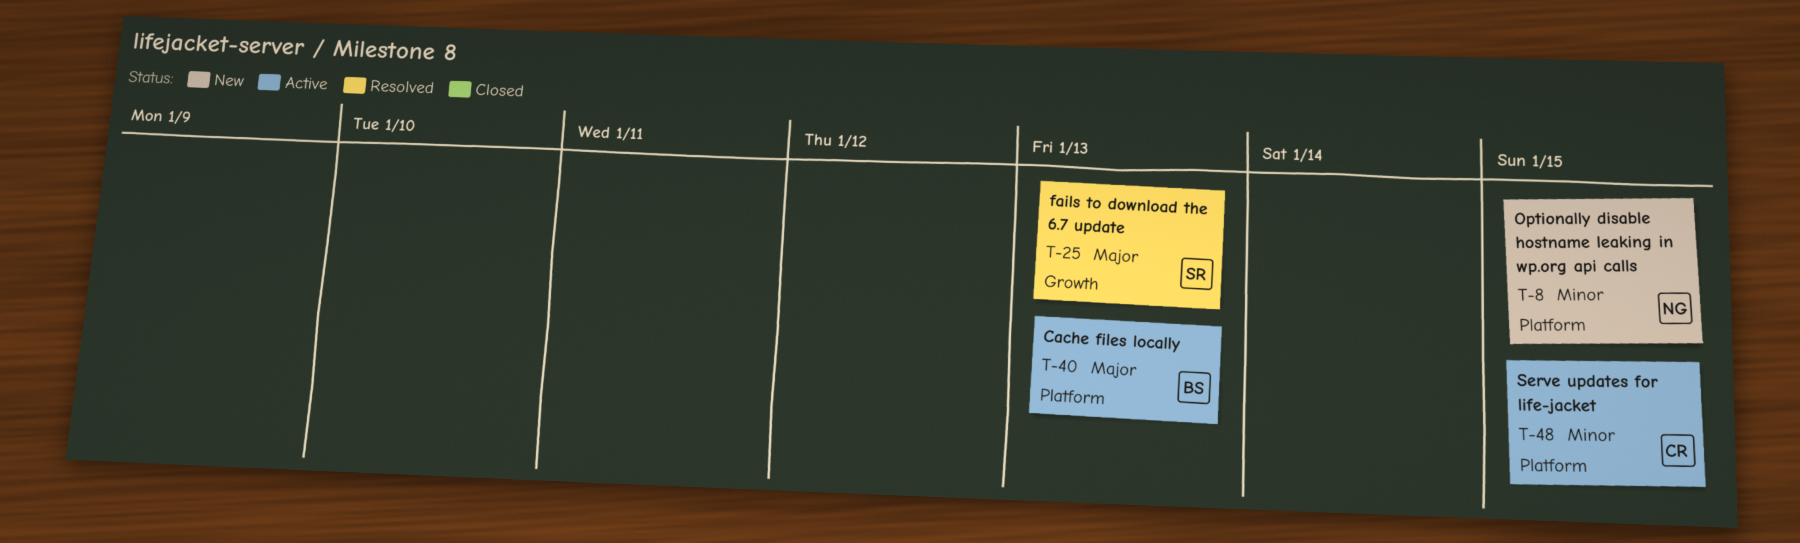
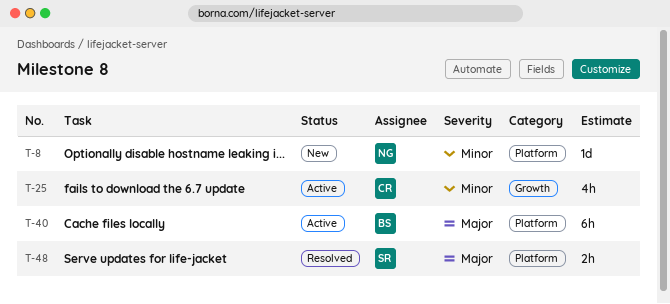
T-25, status: Resolved -> Active
T-25, owner: SR -> CR
T-25, priority: Major -> Minor
T-48, status: Active -> Resolved
T-48, owner: CR -> SR
T-48, priority: Minor -> Major

